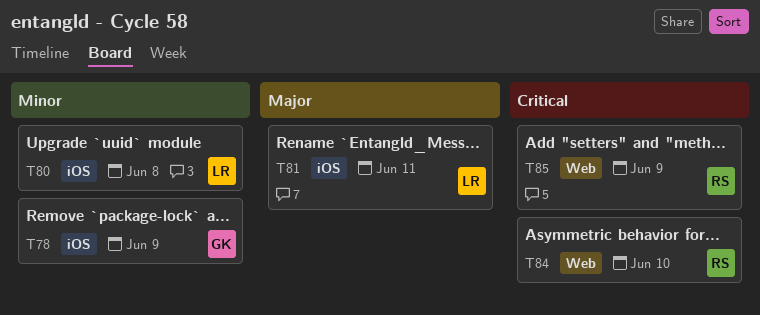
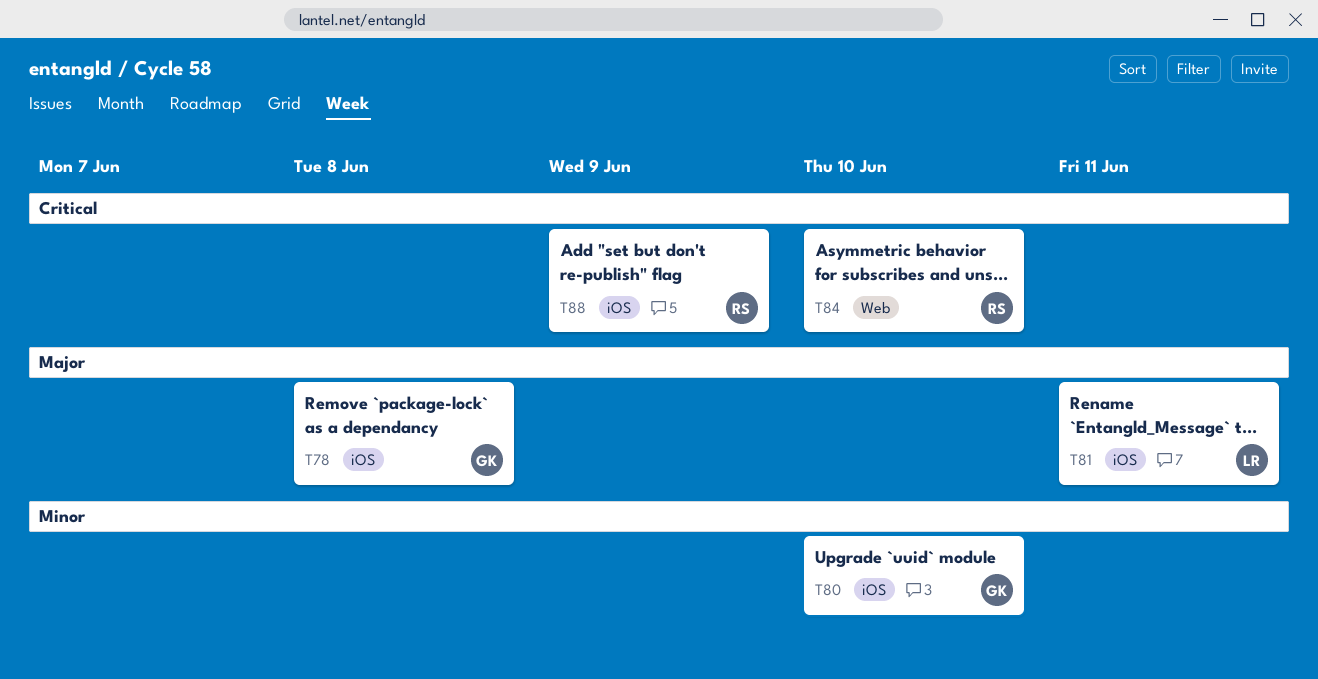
T78, priority: Minor -> Major
T78, due: Jun 9 -> Jun 8
T80, owner: LR -> GK
T80, due: Jun 8 -> Jun 10
T85: present -> none
T88: none -> present

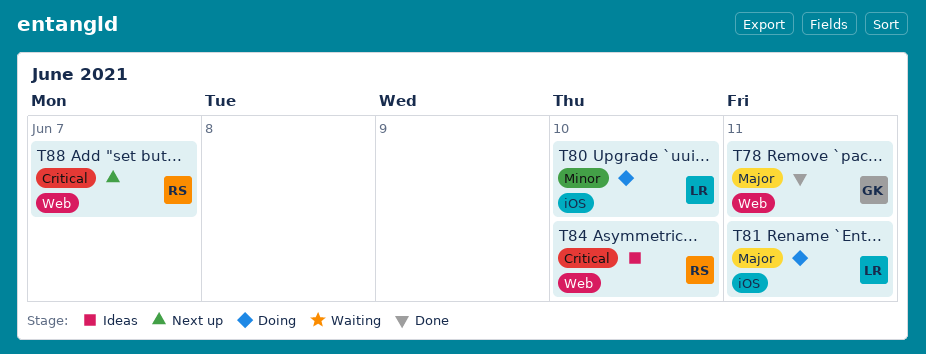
T78, label: iOS -> Web
T78, due: Jun 8 -> Jun 11
T80, owner: GK -> LR
T88, label: iOS -> Web
T88, due: Jun 9 -> Jun 7

